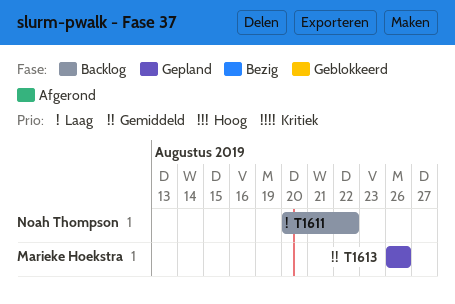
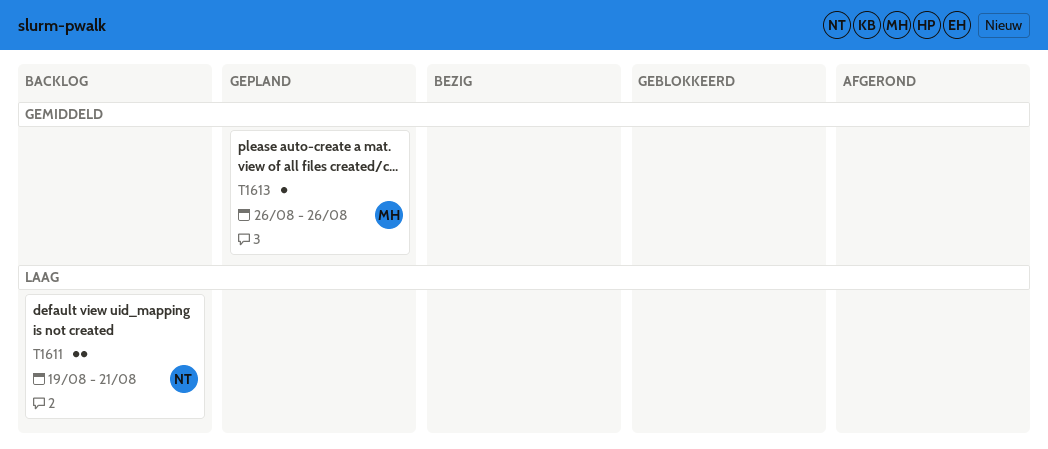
T1611, start: Aug 20 -> Aug 19
T1611, due: Aug 22 -> Aug 21

